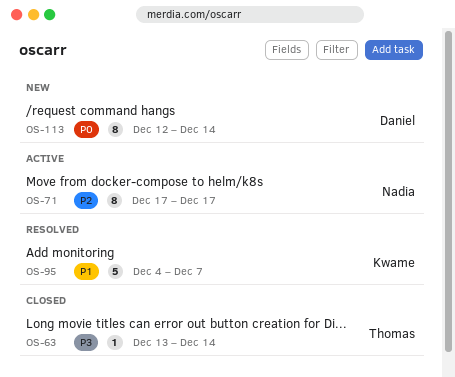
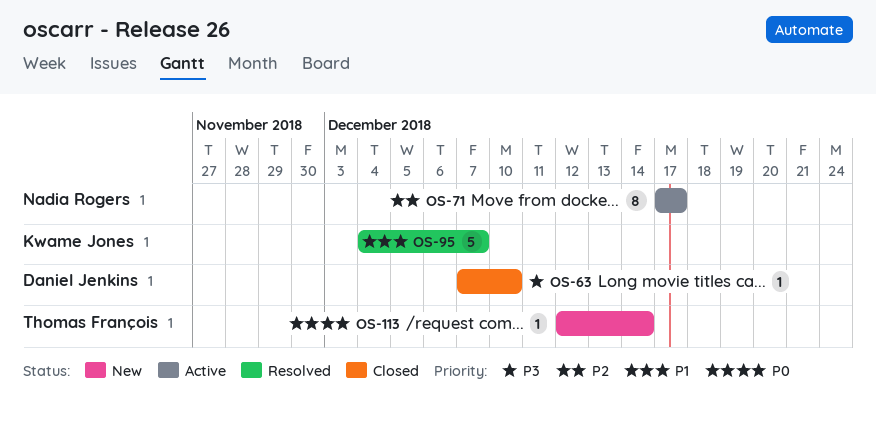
OS-63, owner: Thomas François -> Daniel Jenkins
OS-63, start: Dec 13 -> Dec 7
OS-63, due: Dec 14 -> Dec 10
OS-113, owner: Daniel Jenkins -> Thomas François
OS-113, estimate: 8 -> 1

